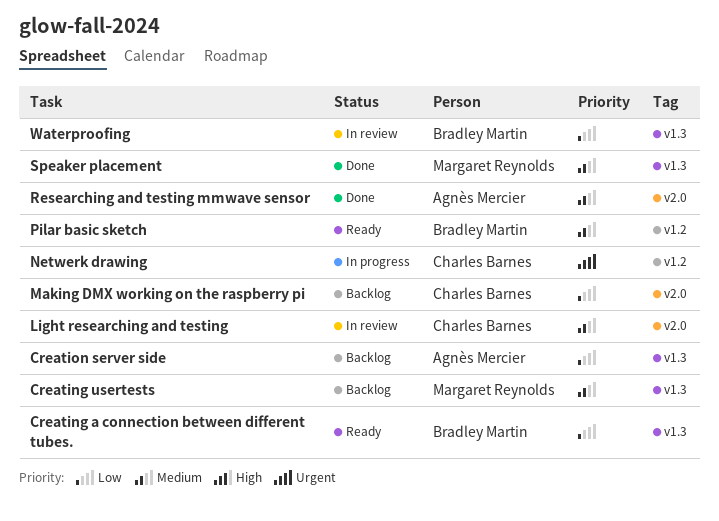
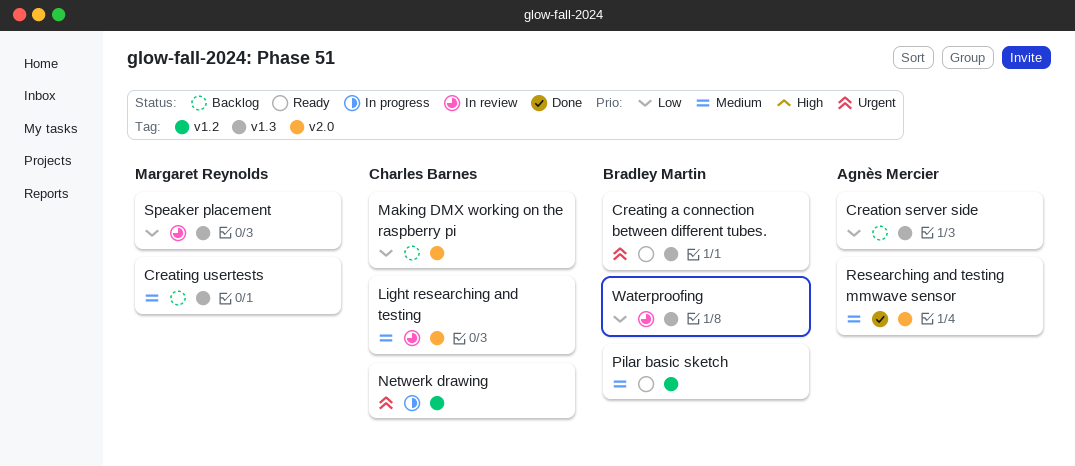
Creating a connection between different tubes., priority: Low -> Urgent
Speaker placement, status: Done -> In review
Speaker placement, priority: Medium -> Low

